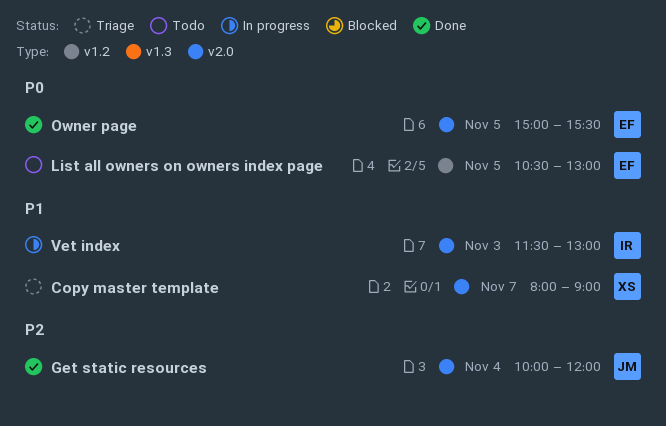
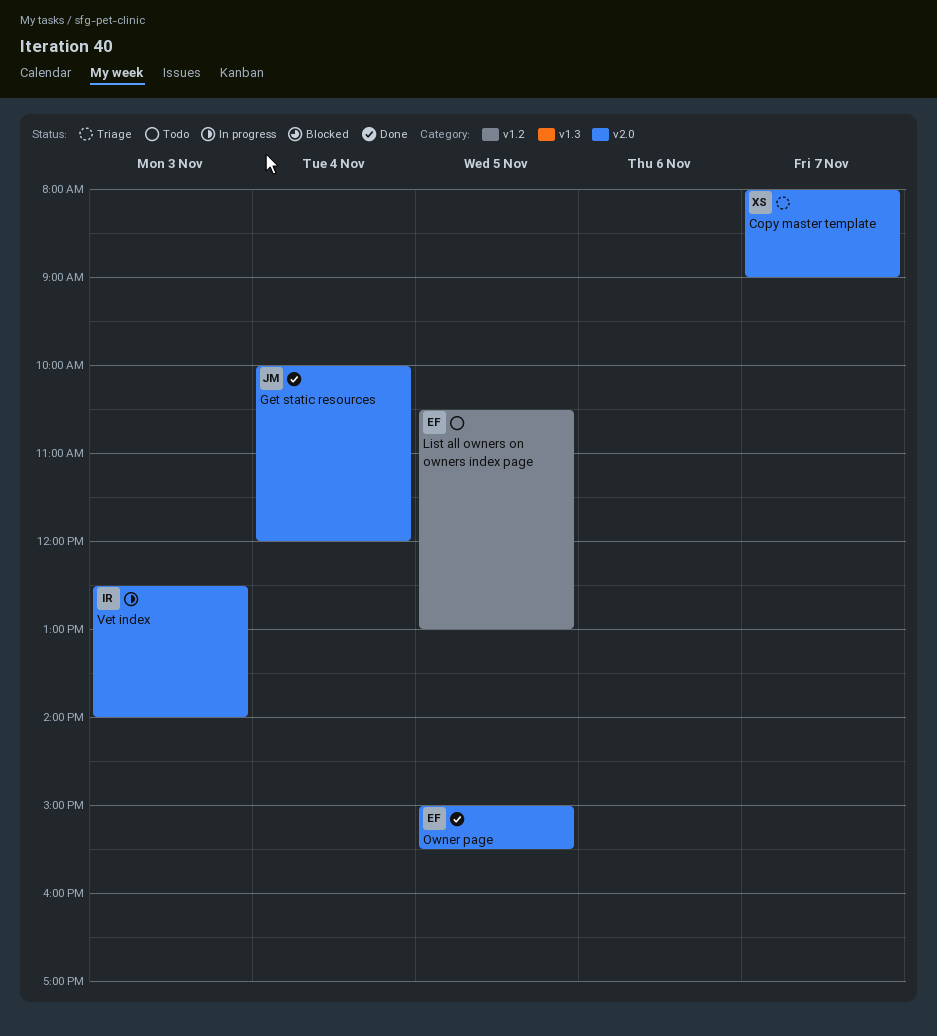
Vet index, begins: 11:30 -> 12:30
Vet index, ends: 13:00 -> 14:00

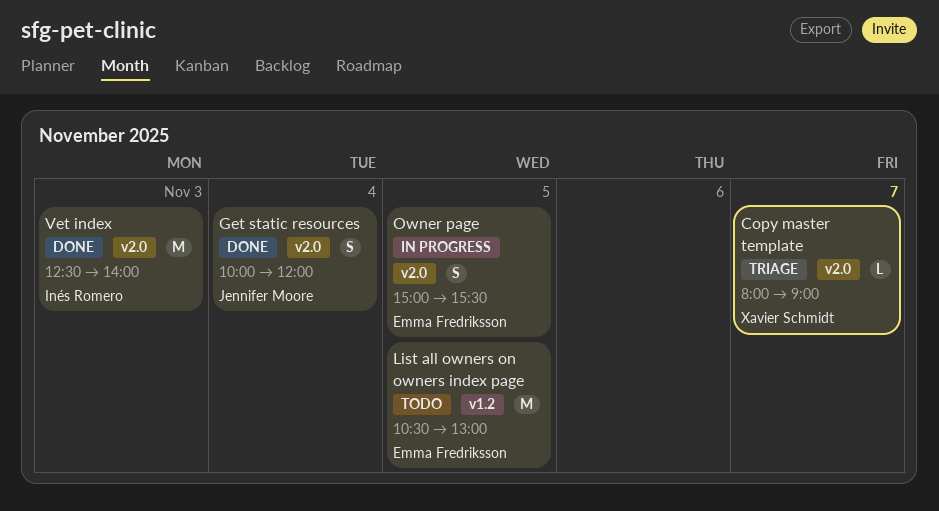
Owner page, status: Done -> In progress
Vet index, status: In progress -> Done

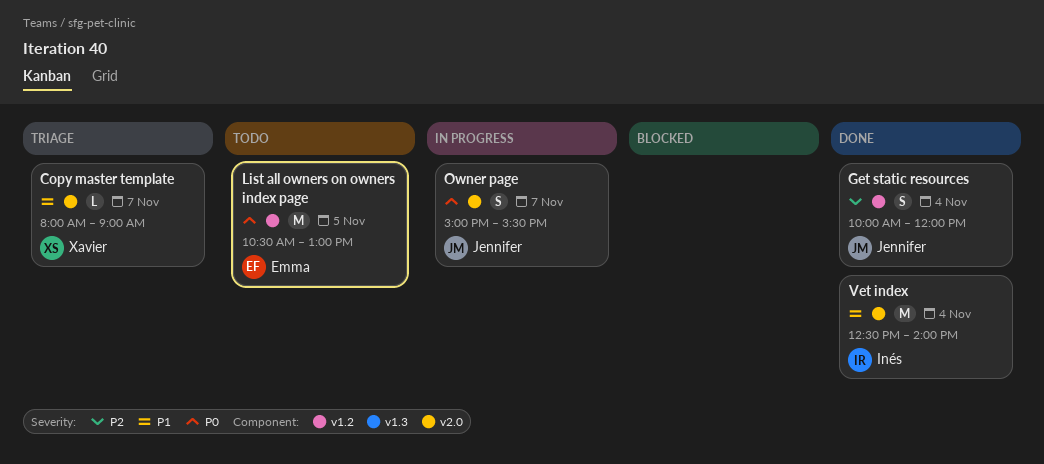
Get static resources, label: v2.0 -> v1.2
Owner page, owner: Emma Fredriksson -> Jennifer Moore
Owner page, day: Nov 5 -> Nov 7
Vet index, day: Nov 3 -> Nov 4

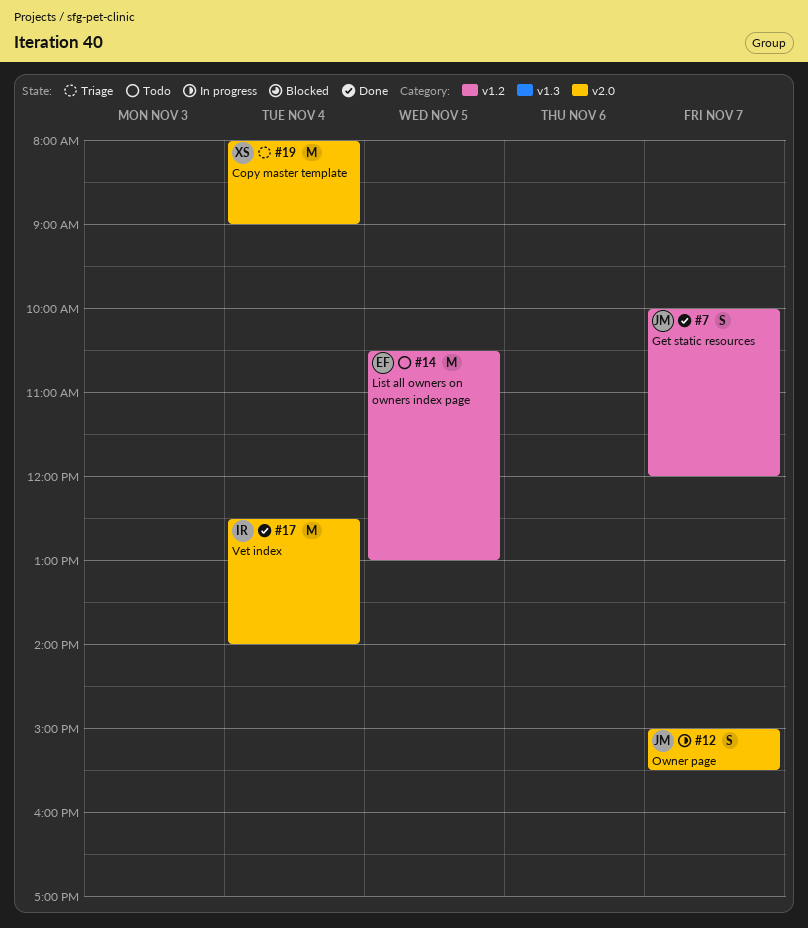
Copy master template, estimate: L -> M
Copy master template, day: Nov 7 -> Nov 4
Get static resources, day: Nov 4 -> Nov 7

